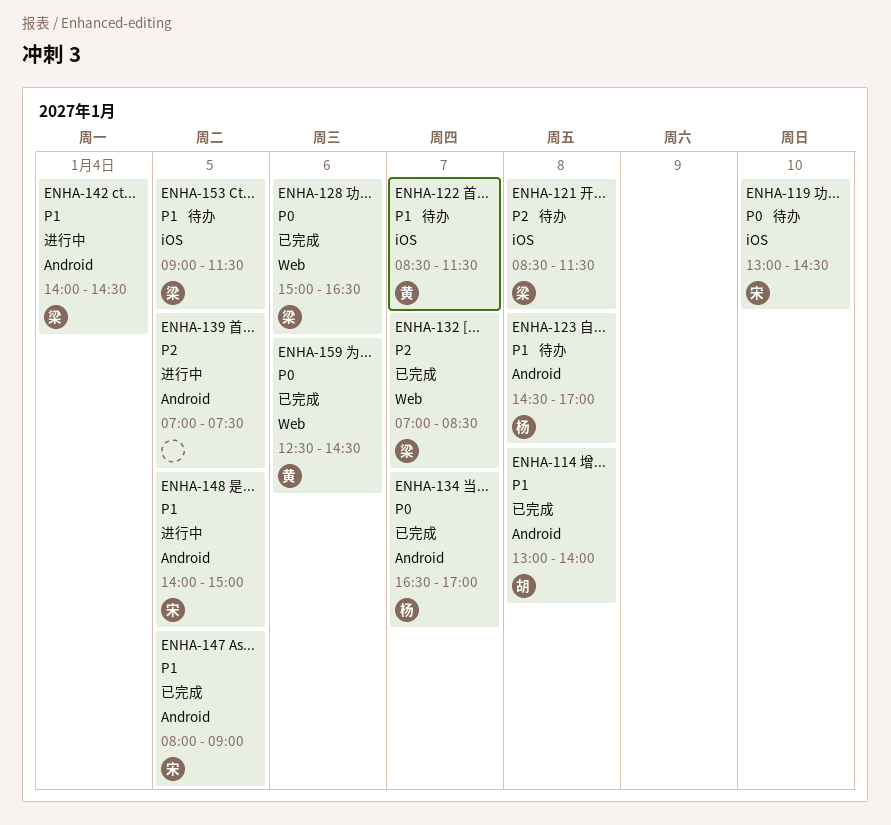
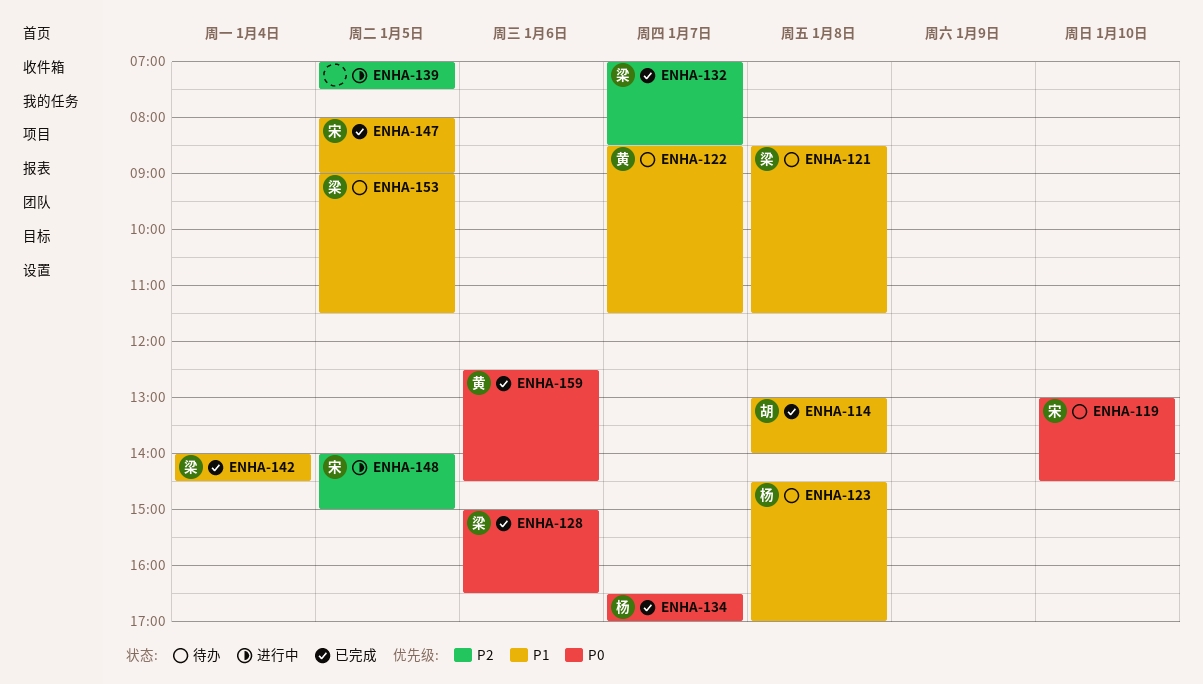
ENHA-121, priority: P2 -> P1
ENHA-142, status: 进行中 -> 已完成
ENHA-148, priority: P1 -> P2

